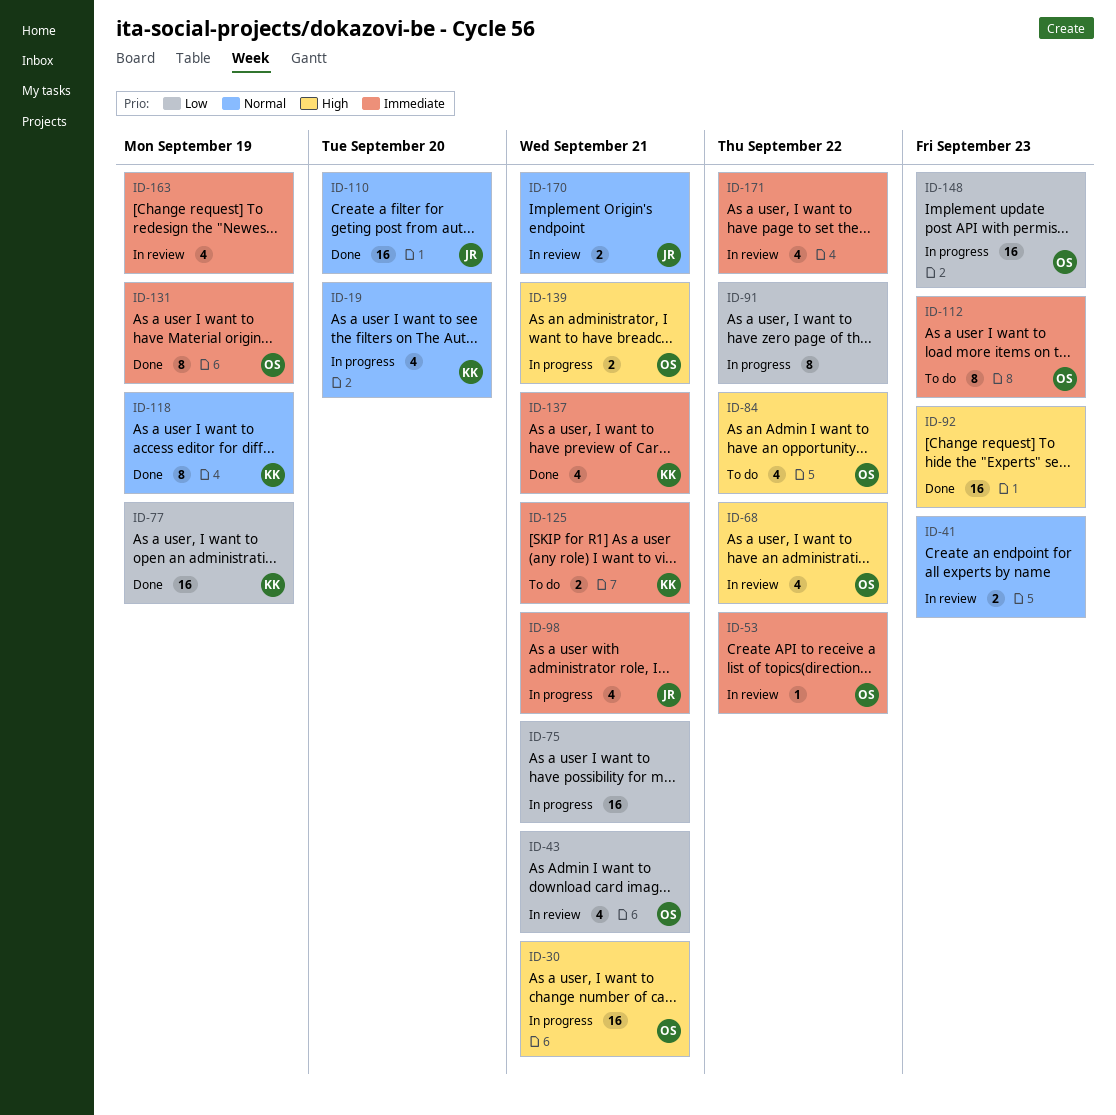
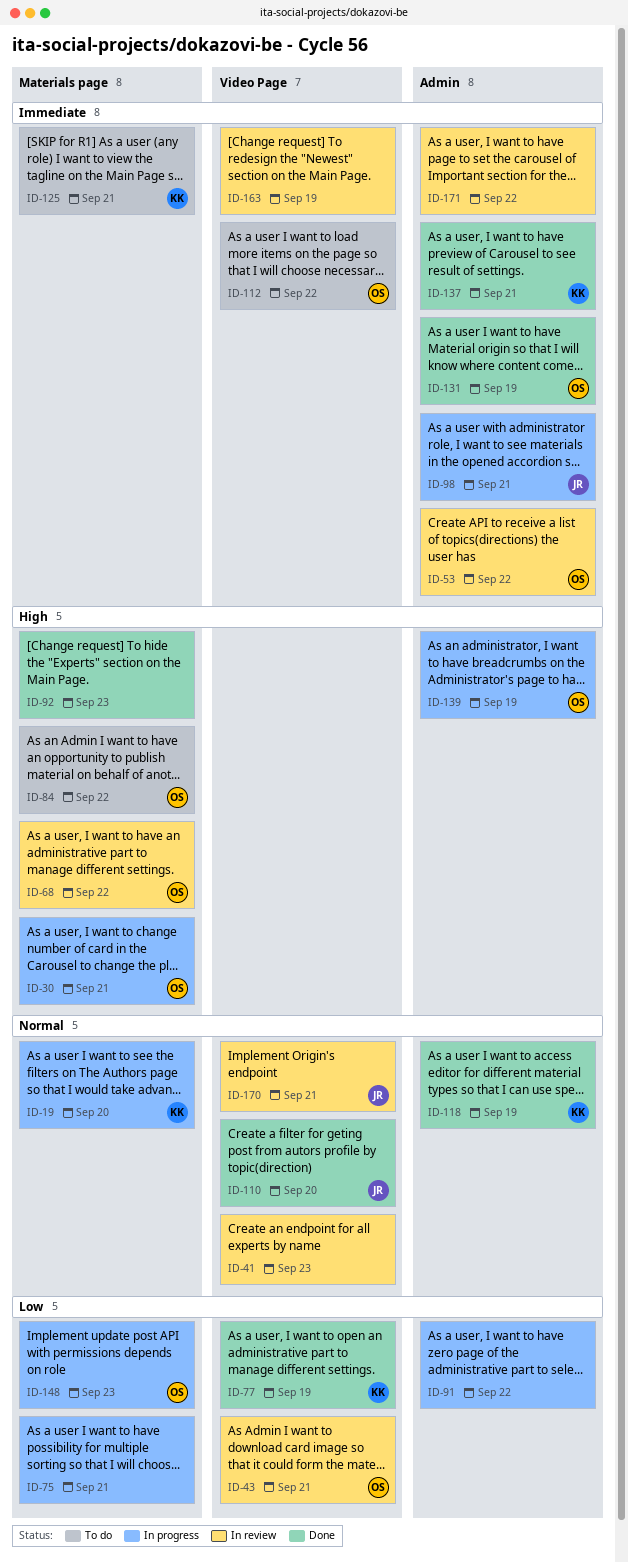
ID-112, due: Sep 23 -> Sep 22
ID-139, due: Sep 21 -> Sep 19

